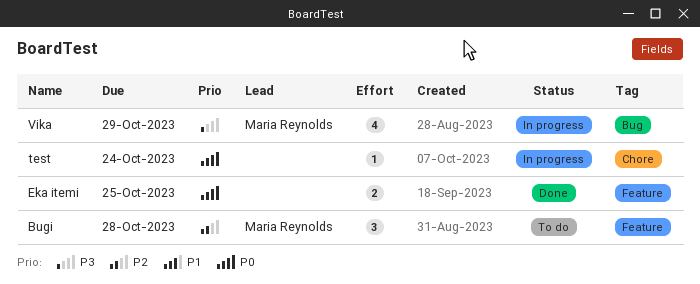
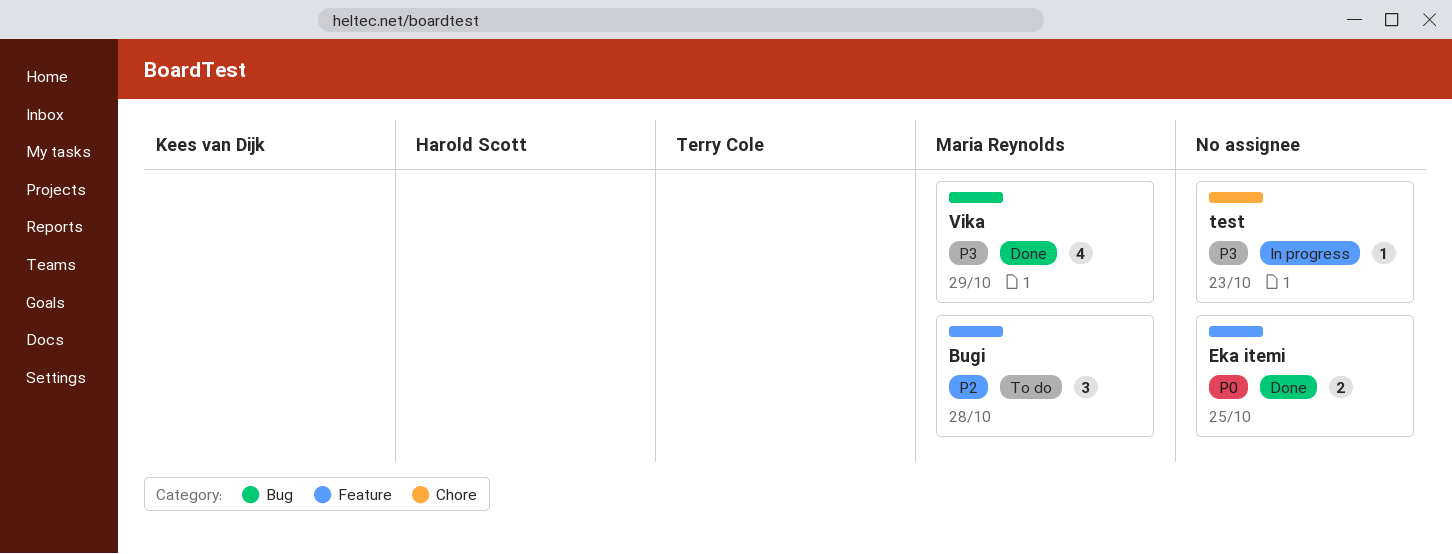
test, priority: P0 -> P3
test, due: Oct 24 -> Oct 23
Vika, status: In progress -> Done

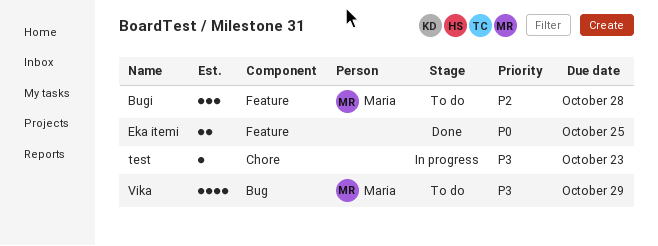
Vika, status: Done -> To do

